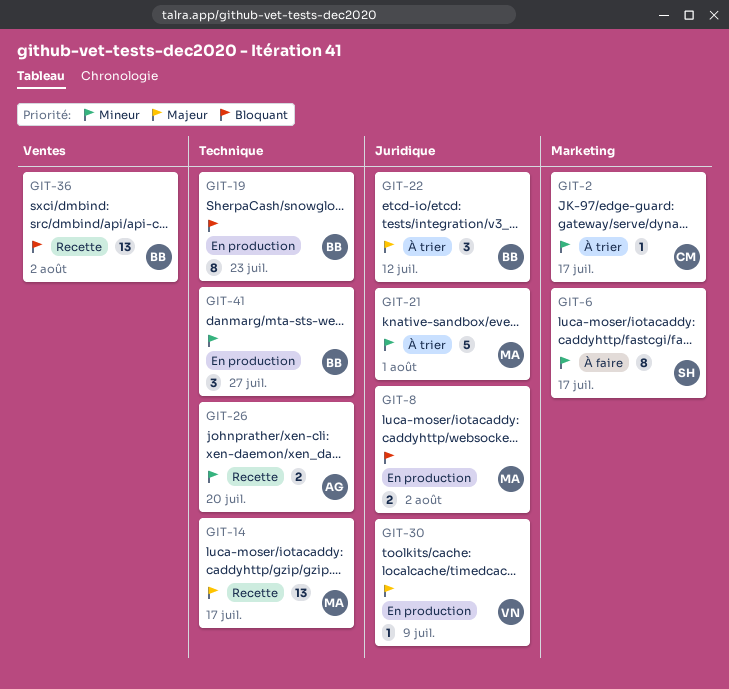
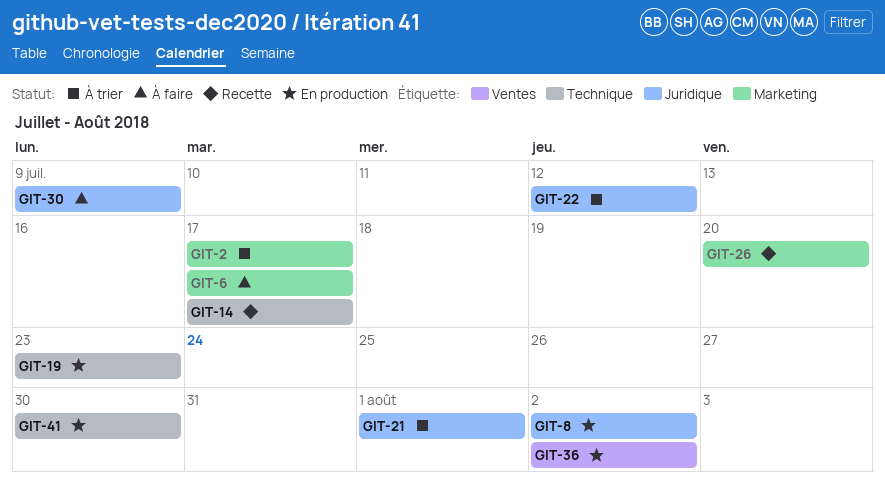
GIT-26, label: Technique -> Marketing
GIT-30, status: En production -> À faire
GIT-36, status: Recette -> En production
GIT-41, due: Jul 27 -> Jul 30

